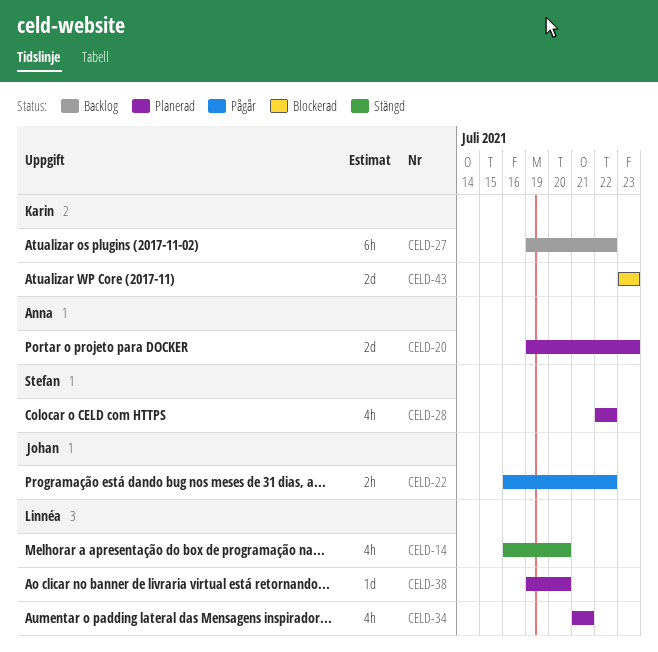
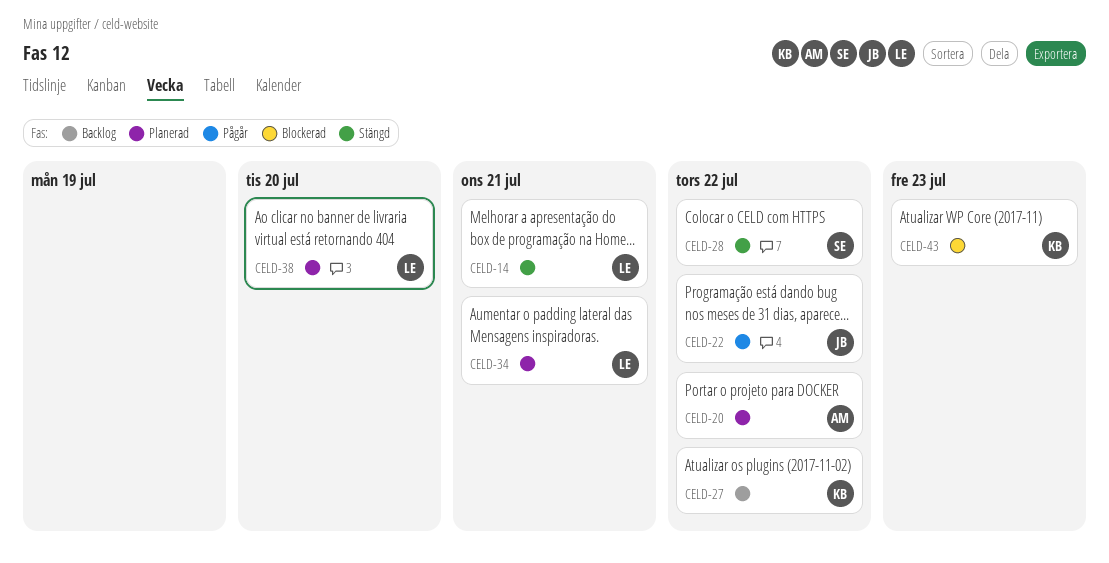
CELD-14, due: Jul 20 -> Jul 21
CELD-20, due: Jul 23 -> Jul 22
CELD-28, status: Planerad -> Stängd

